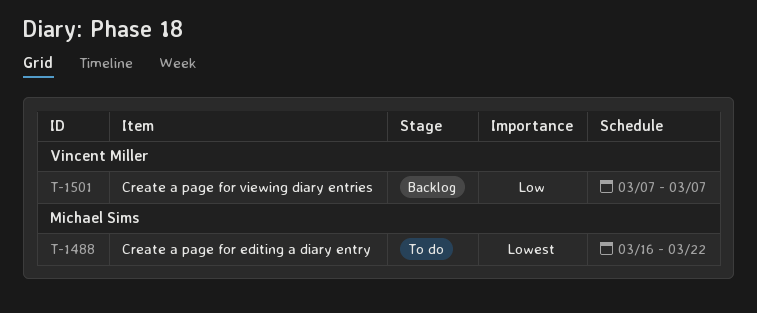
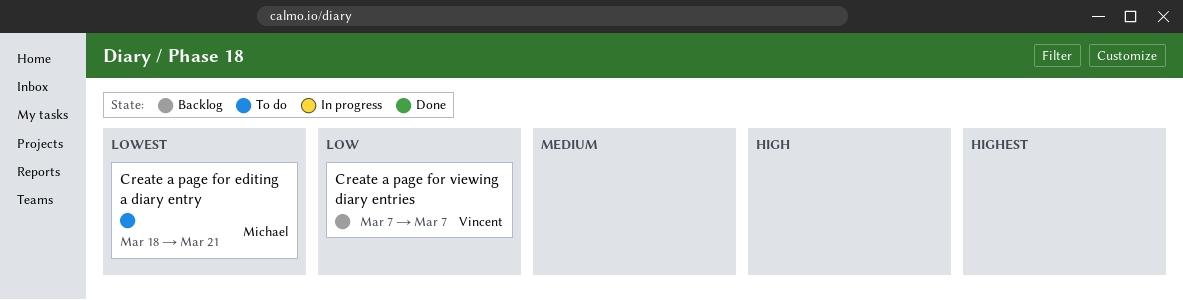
Create a page for editing a diary entry, start: Mar 16 -> Mar 18
Create a page for editing a diary entry, due: Mar 22 -> Mar 21

